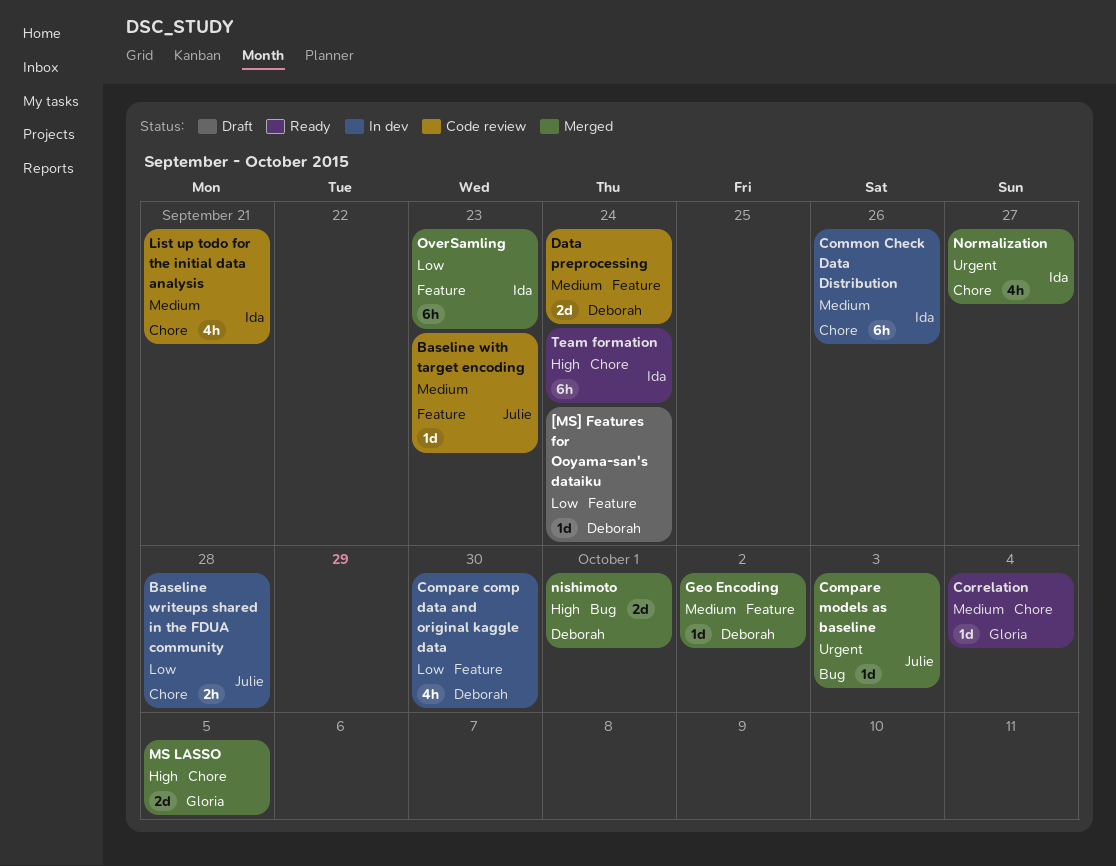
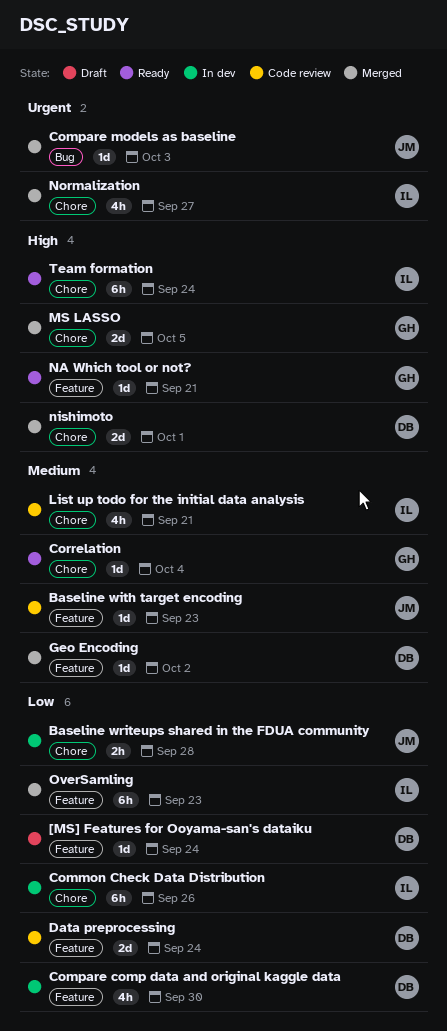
Common Check Data Distribution, priority: Medium -> Low
Data preprocessing, priority: Medium -> Low
NA Which tool or not?: none -> present
nishimoto, label: Bug -> Chore

